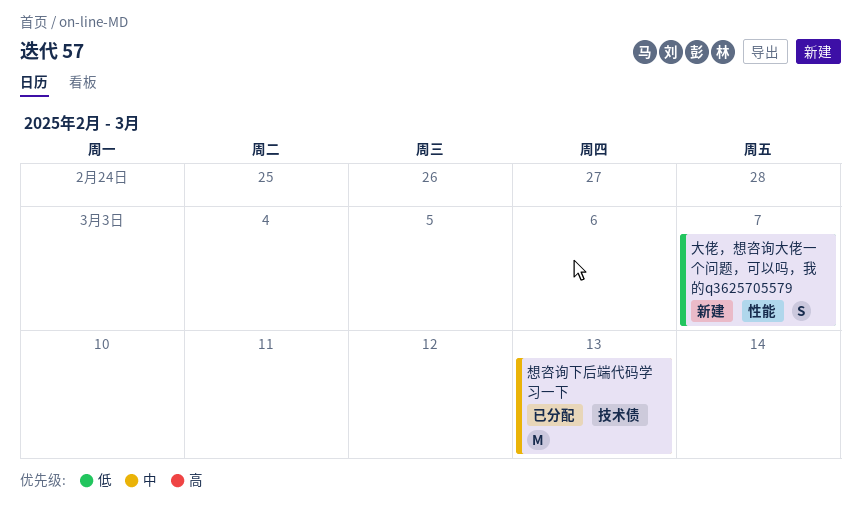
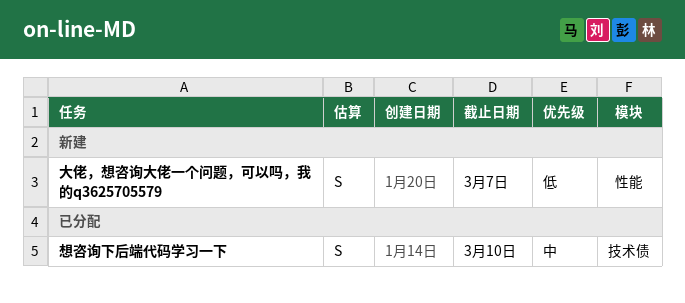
想咨询下后端代码学习一下, estimate: M -> S
想咨询下后端代码学习一下, due: Mar 13 -> Mar 10

